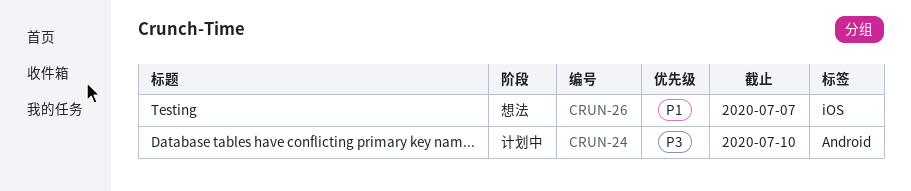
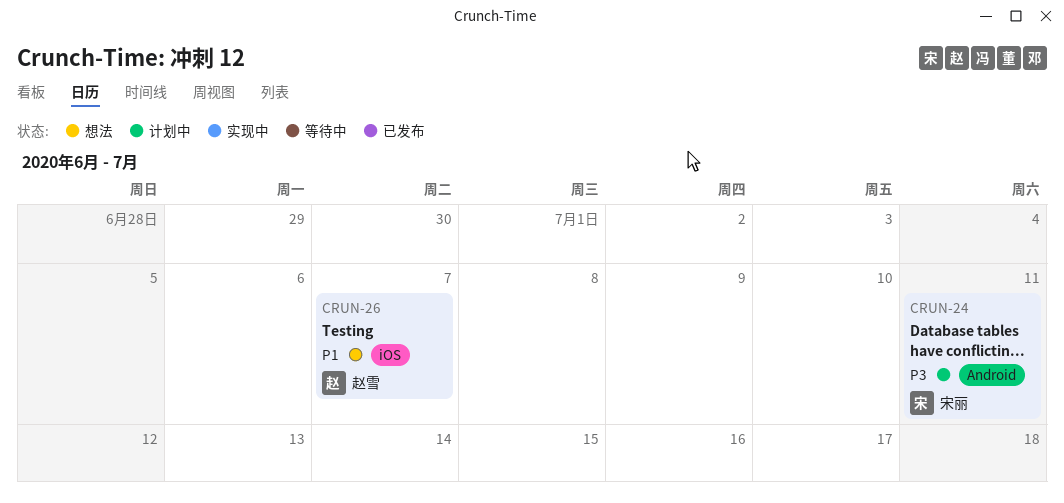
CRUN-24, due: Jul 10 -> Jul 11

